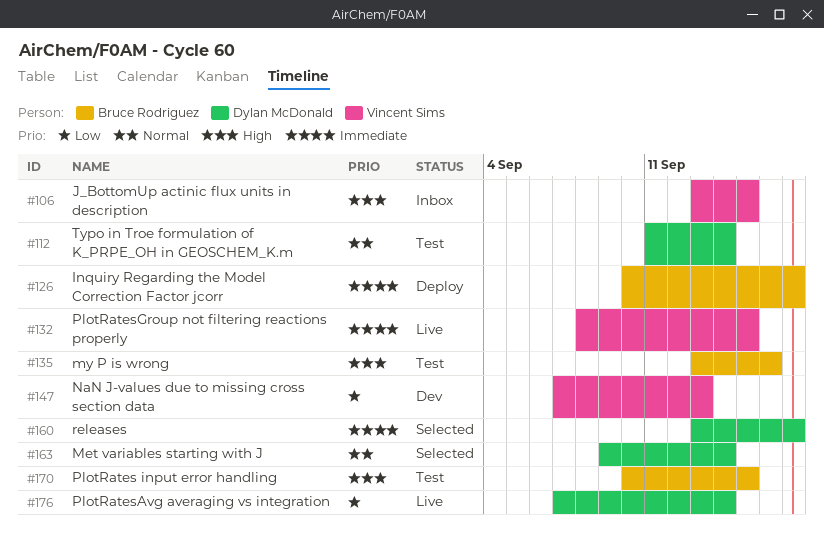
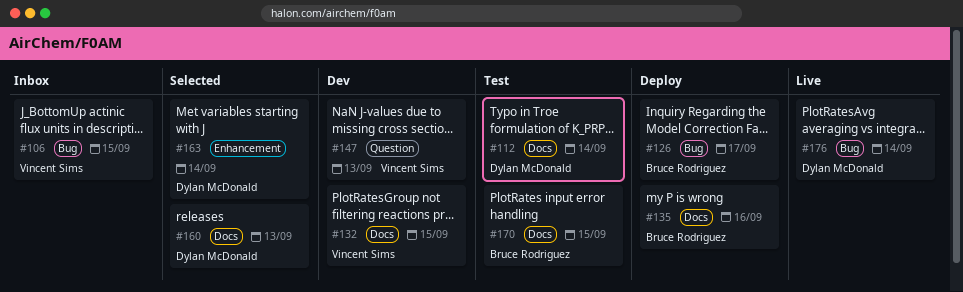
#132, status: Live -> Dev
#135, status: Test -> Deploy
#160, due: Sep 17 -> Sep 13

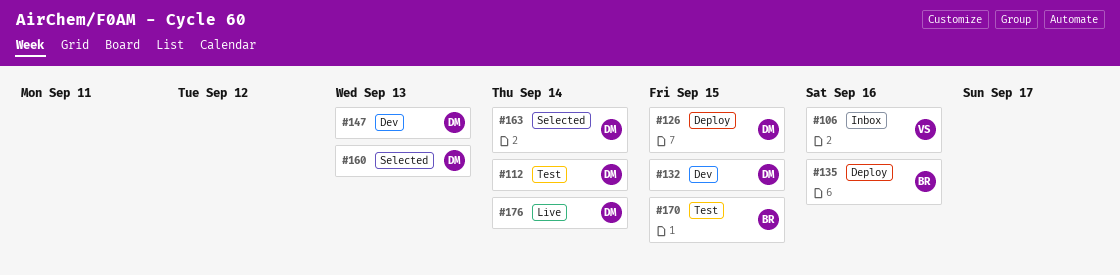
#106, due: Sep 15 -> Sep 16
#126, owner: Bruce Rodriguez -> Dylan McDonald
#126, due: Sep 17 -> Sep 15
#132, owner: Vincent Sims -> Dylan McDonald
#147, owner: Vincent Sims -> Dylan McDonald

